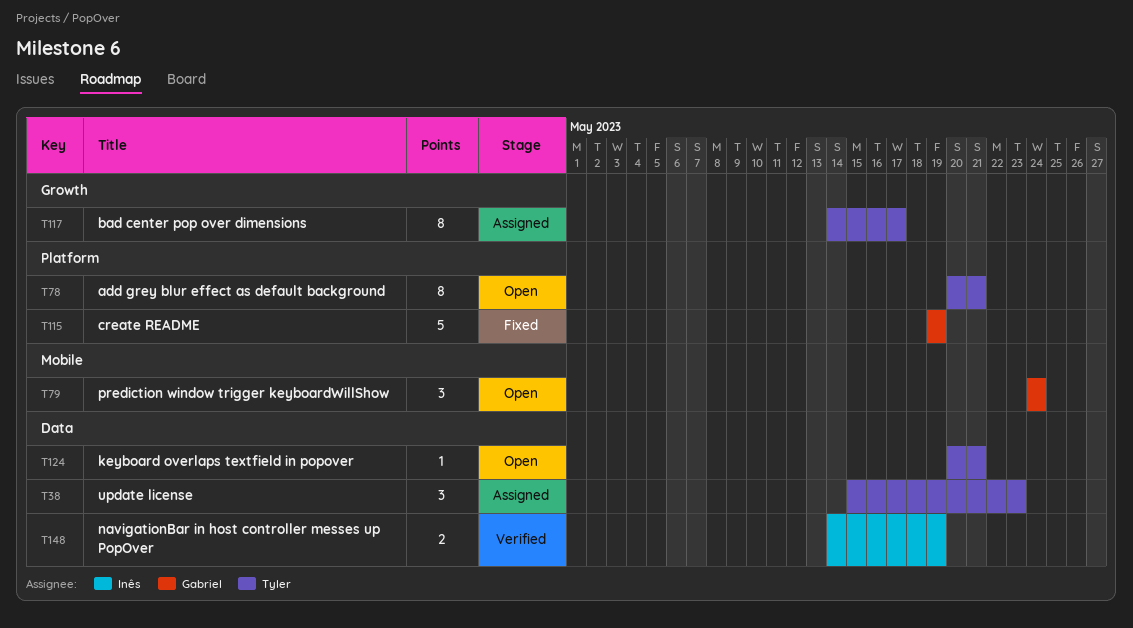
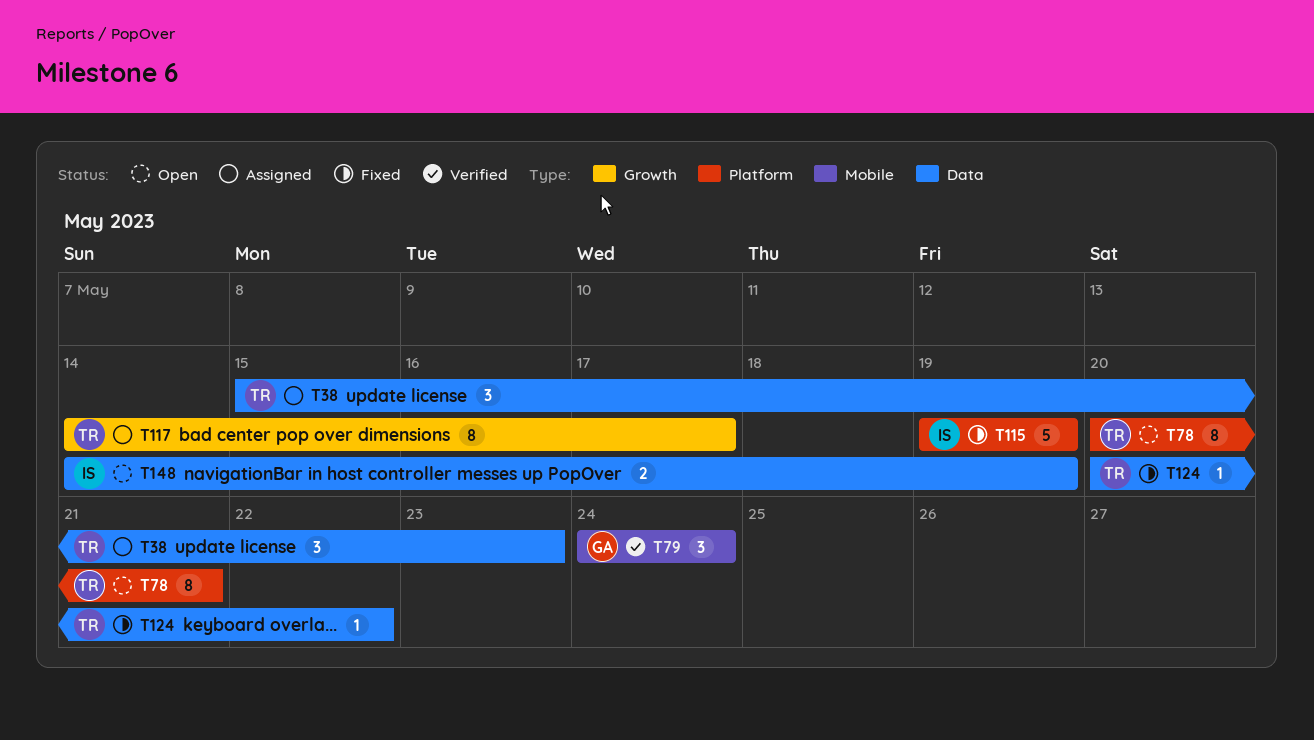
T79, status: Open -> Verified
T115, owner: Gabriel -> Inês
T124, status: Open -> Fixed
T124, due: May 21 -> May 22
T148, status: Verified -> Open

